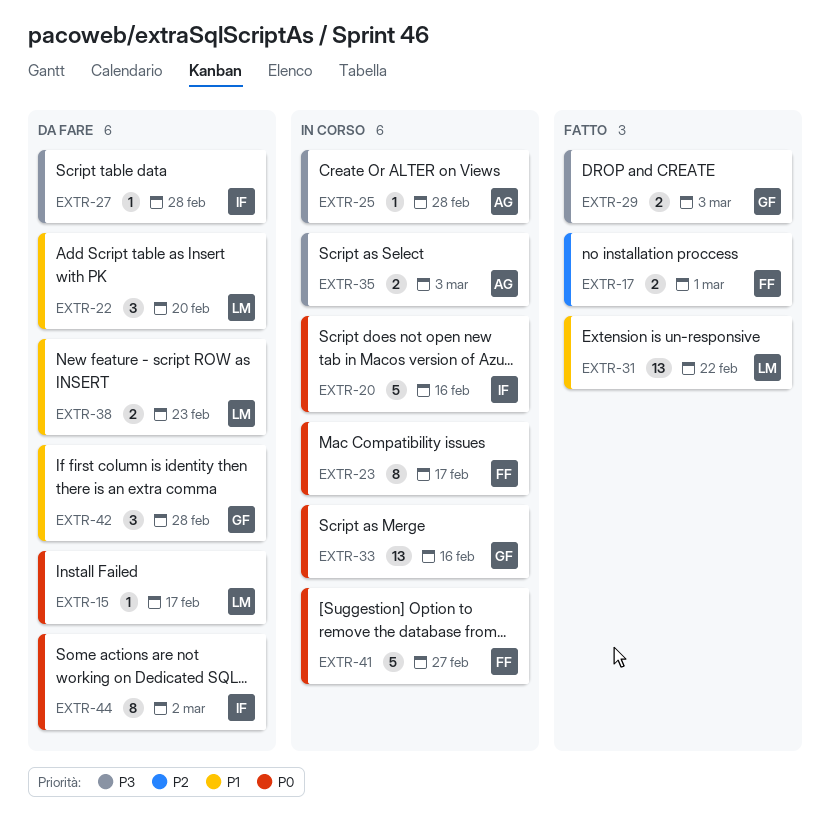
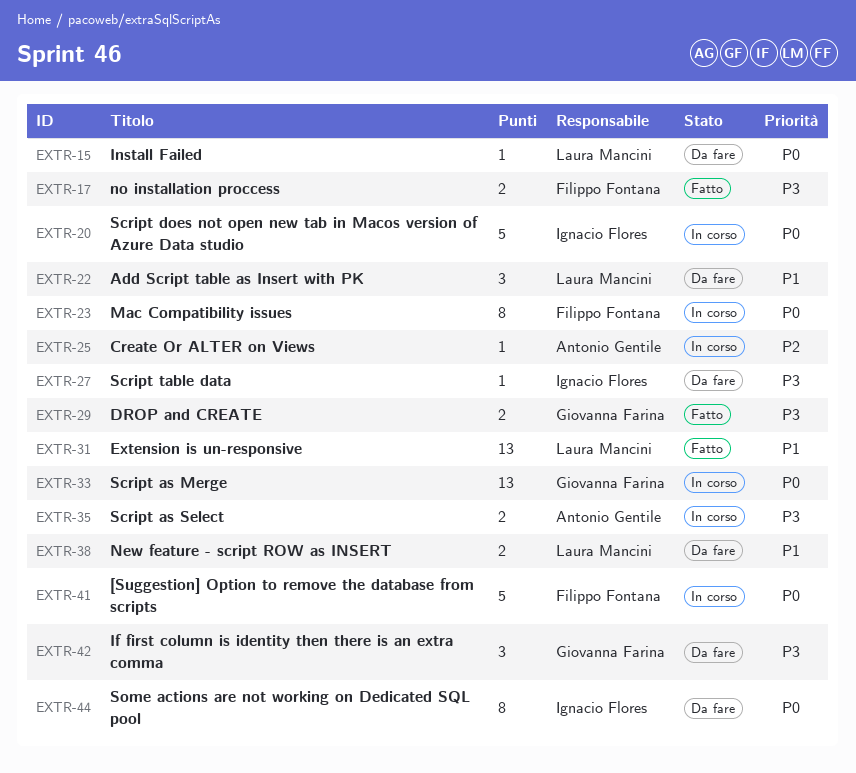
EXTR-17, priority: P2 -> P3
EXTR-25, priority: P3 -> P2
EXTR-42, priority: P1 -> P3

